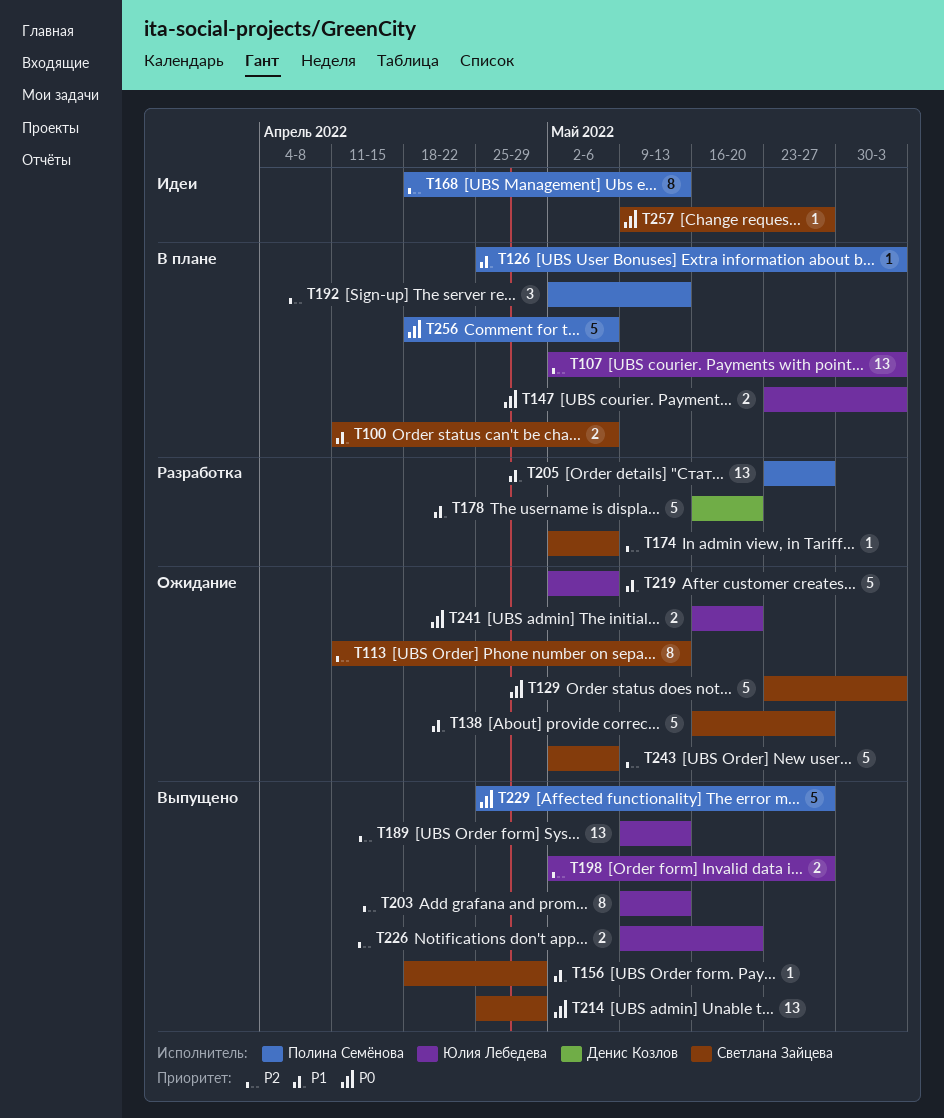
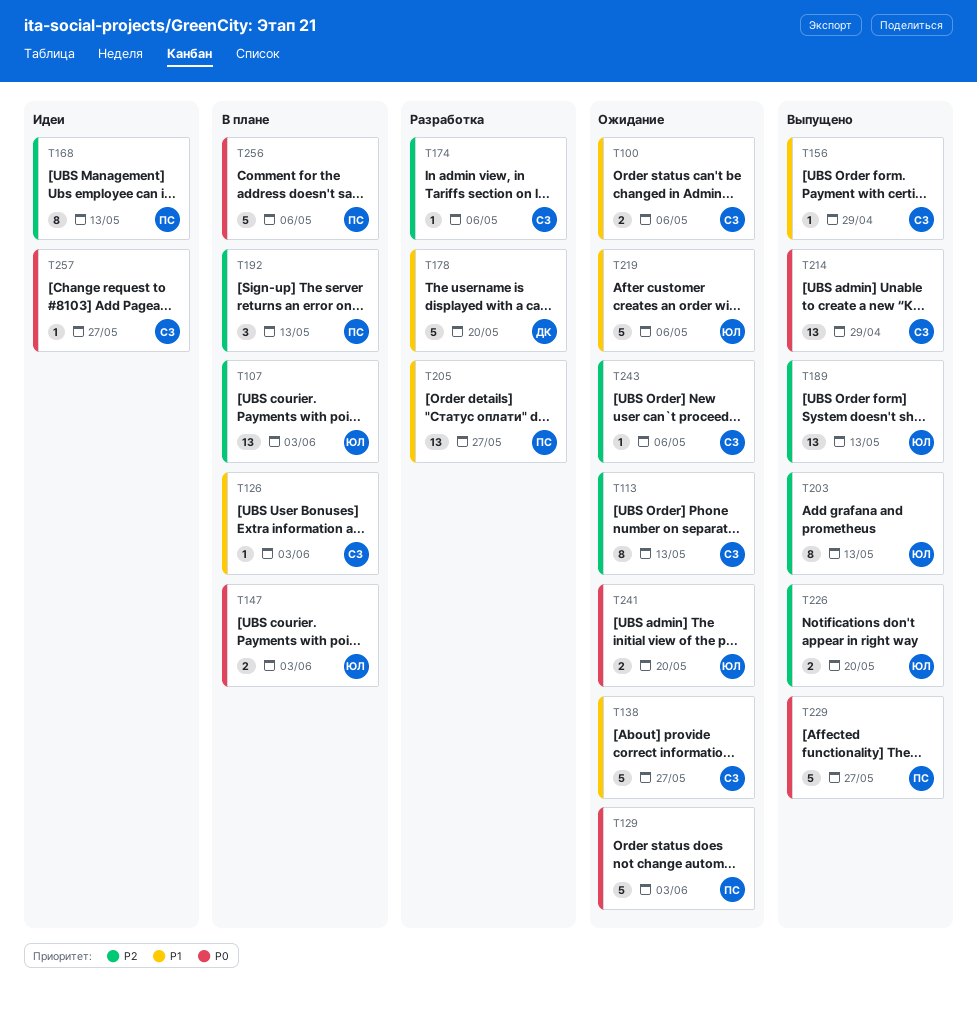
T100, status: В плане -> Ожидание
T126, owner: Полина Семёнова -> Светлана Зайцева
T129, owner: Светлана Зайцева -> Полина Семёнова
T198: present -> none
T243, estimate: 5 -> 1

